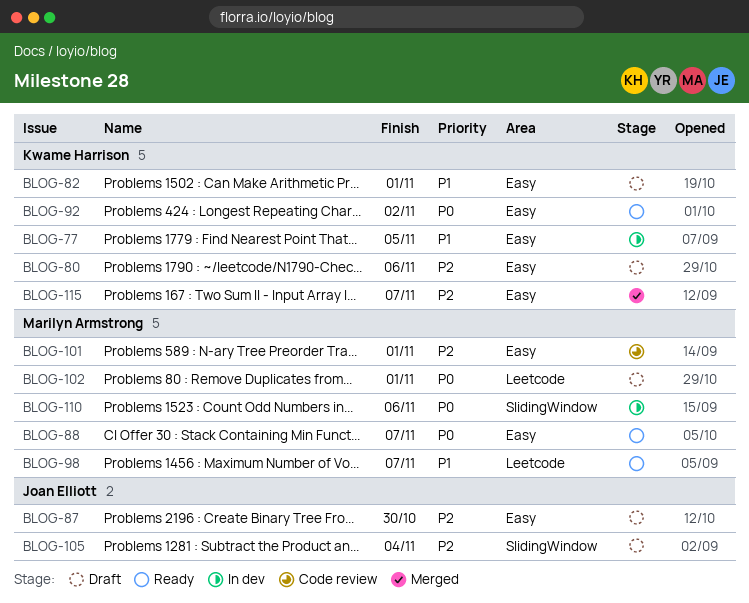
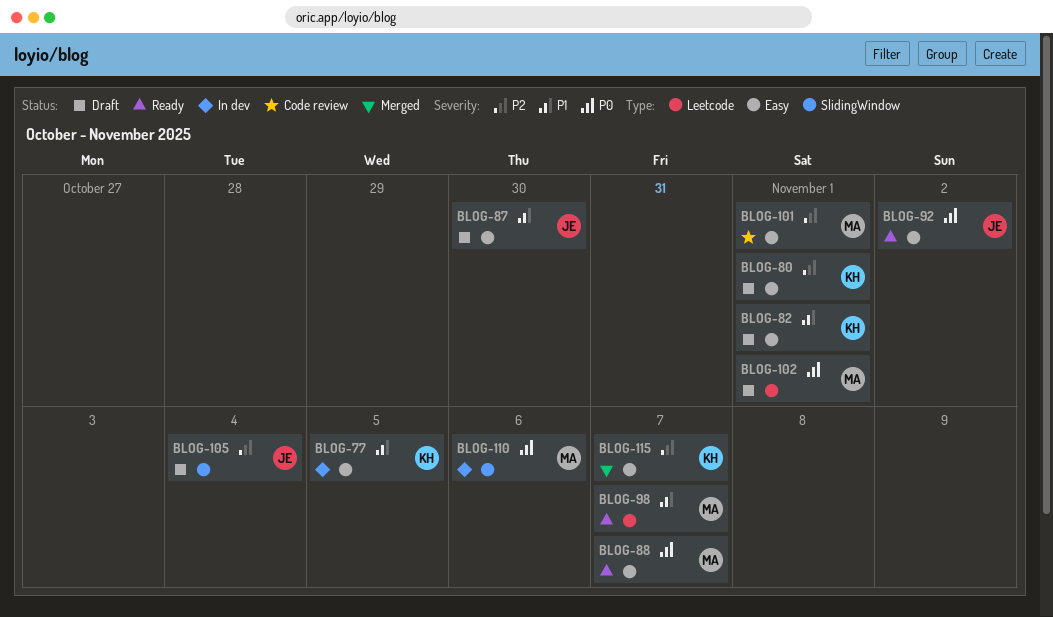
BLOG-80, due: Nov 6 -> Nov 1
BLOG-87, priority: P2 -> P1
BLOG-92, owner: Kwame Harrison -> Joan Elliott

